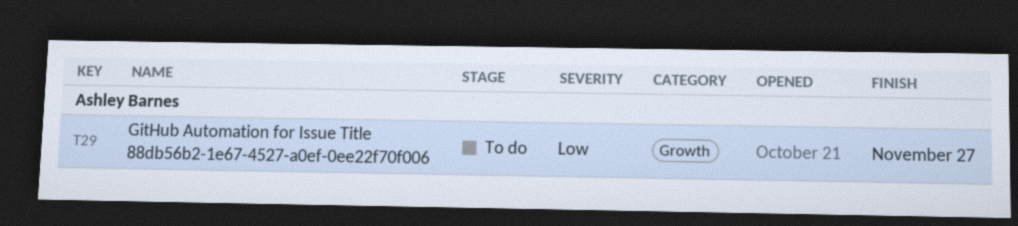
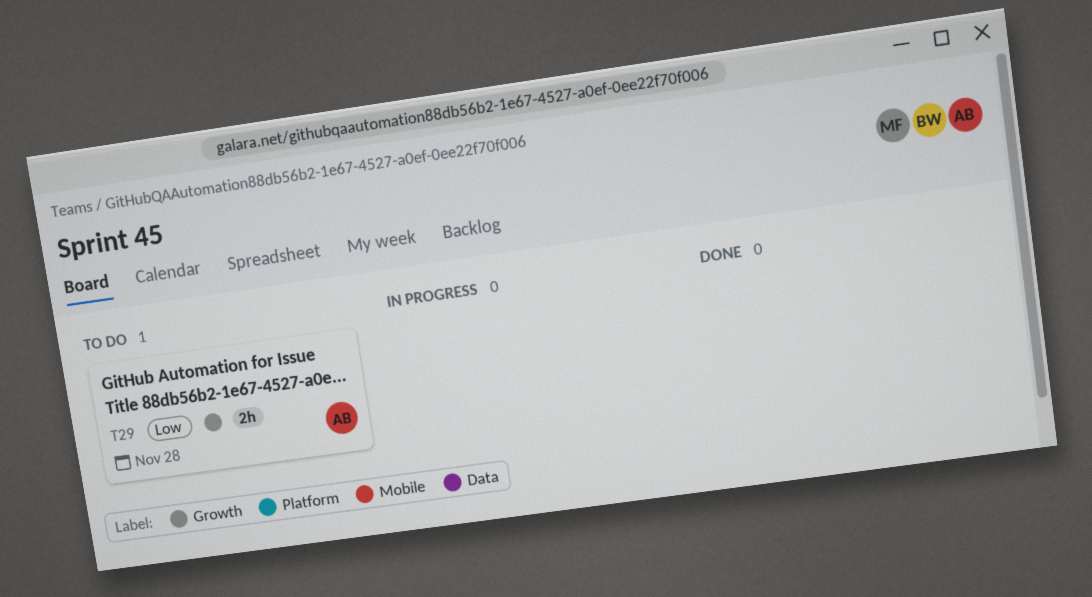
T29, due: Nov 27 -> Nov 28

